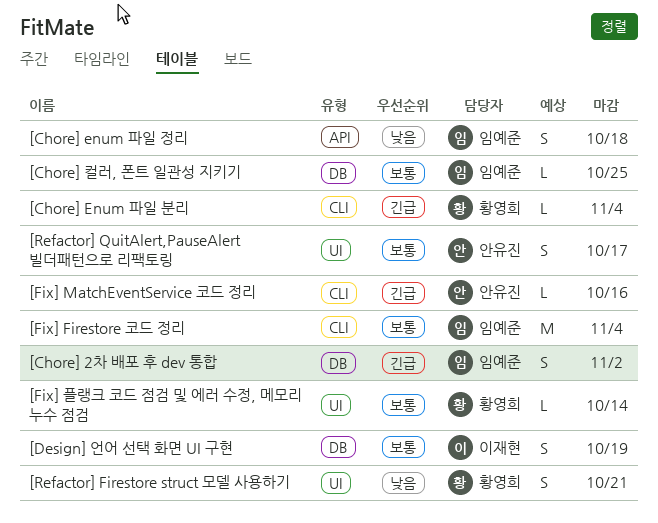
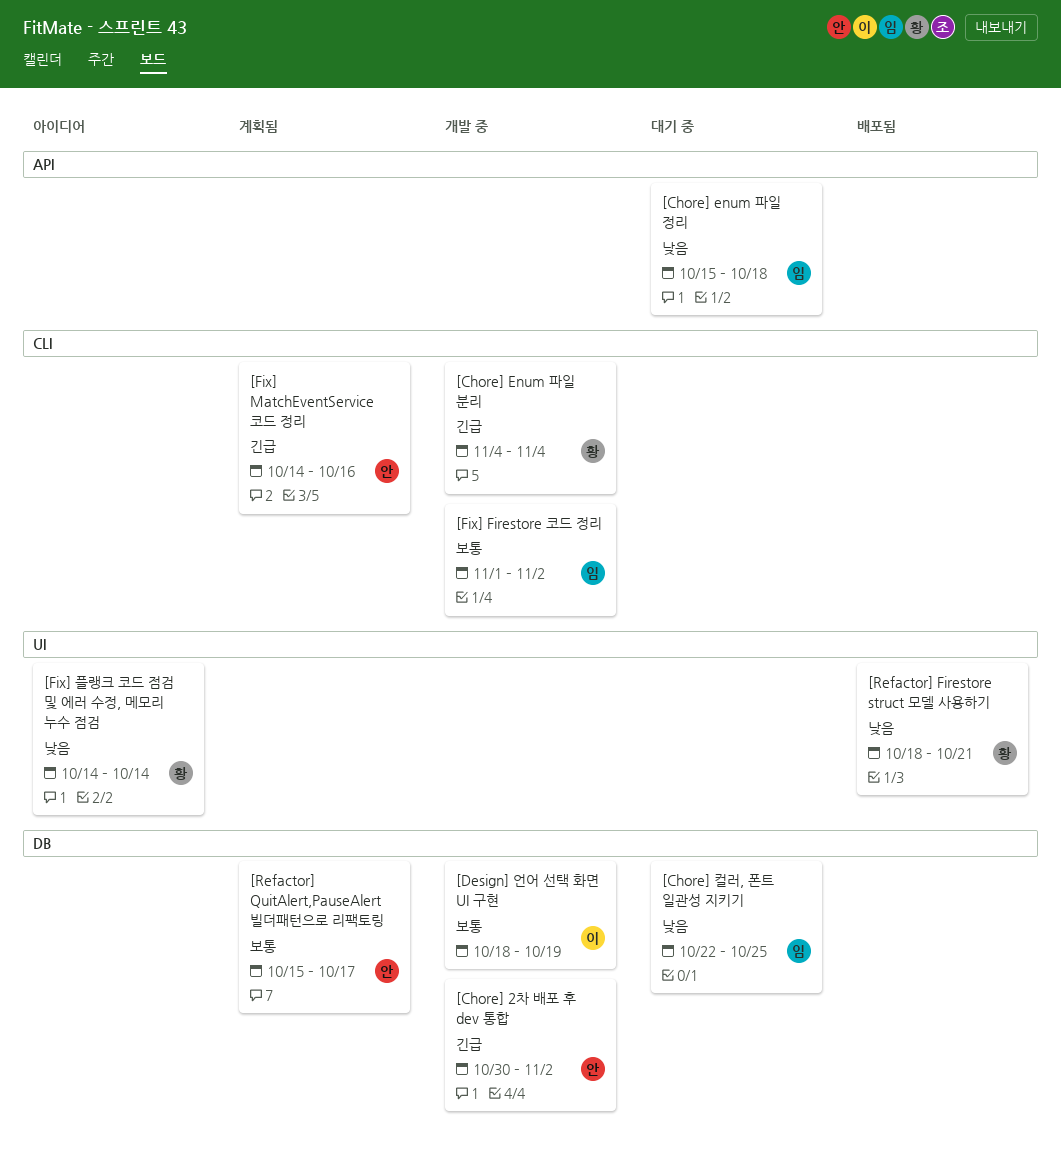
[Chore] 2차 배포 후 dev 통합, owner: 임예준 -> 안유진
[Chore] 컬러, 폰트 일관성 지키기, priority: 보통 -> 낮음
[Fix] Firestore 코드 정리, due: Nov 4 -> Nov 2
[Fix] 플랭크 코드 점검 및 에러 수정, 메모리 누수 점검, priority: 보통 -> 낮음
[Refactor] QuitAlert,PauseAlert 빌더패턴으로 리팩토링, label: UI -> DB

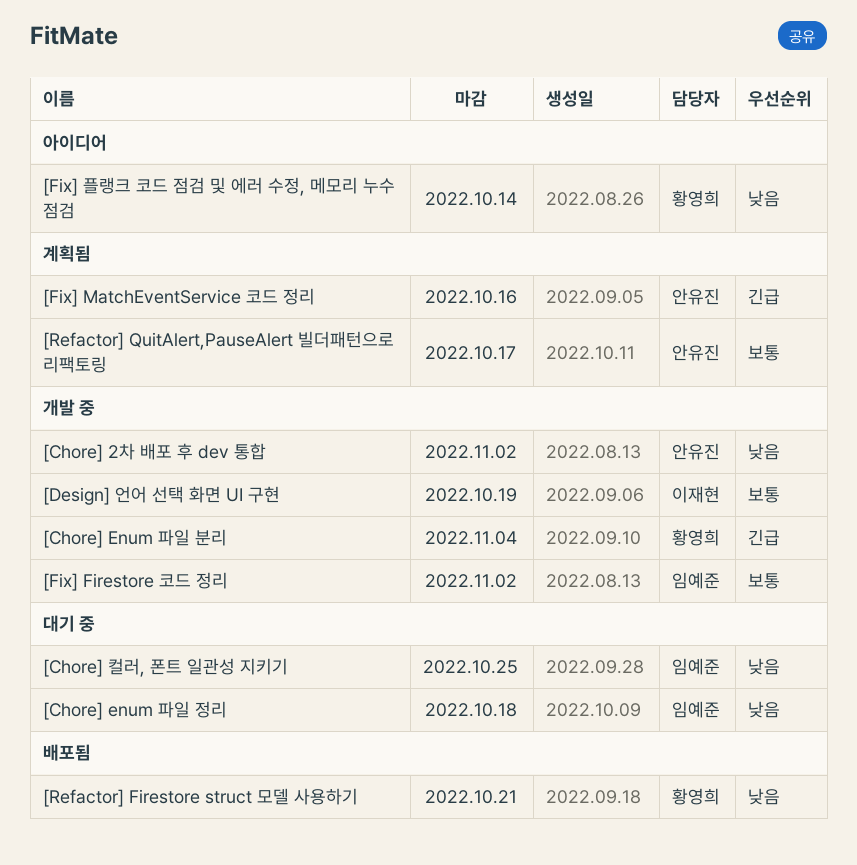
[Chore] 2차 배포 후 dev 통합, priority: 긴급 -> 낮음

